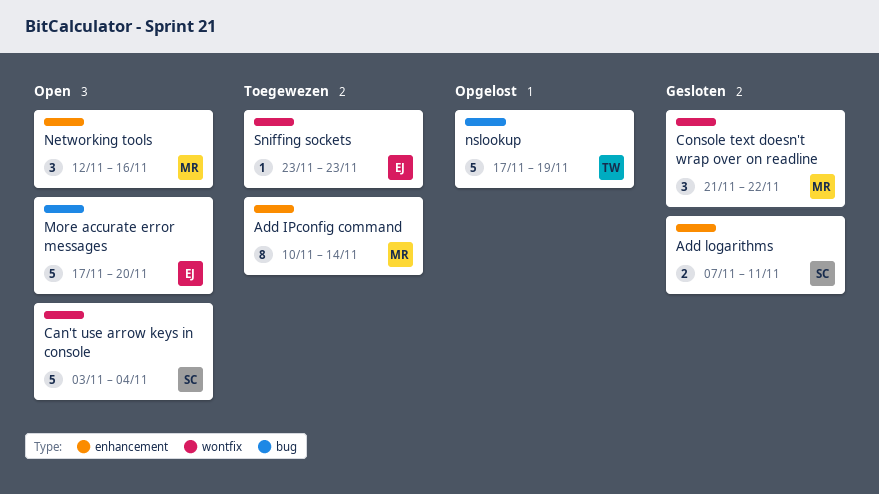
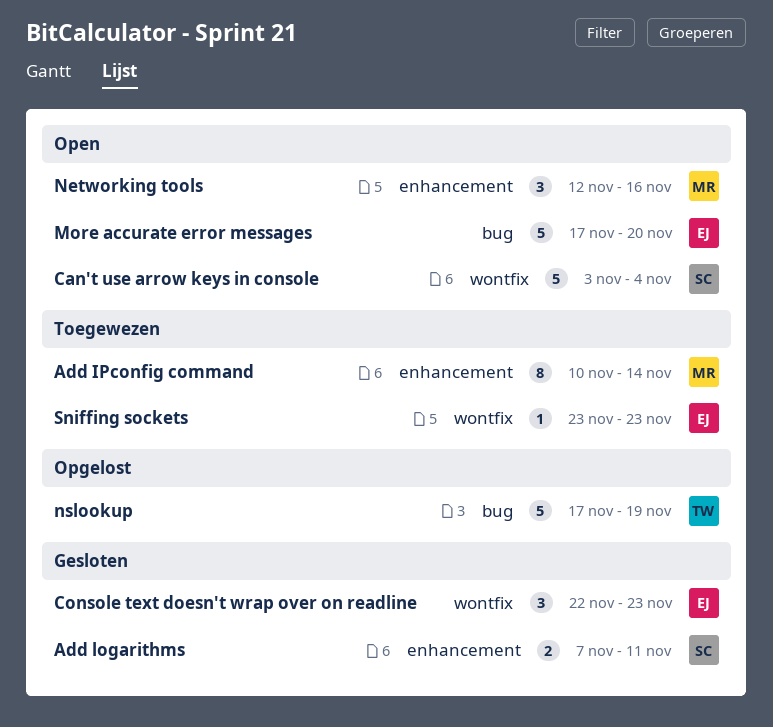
Console text doesn't wrap over on readline, owner: MR -> EJ
Console text doesn't wrap over on readline, start: Nov 21 -> Nov 22
Console text doesn't wrap over on readline, due: Nov 22 -> Nov 23

